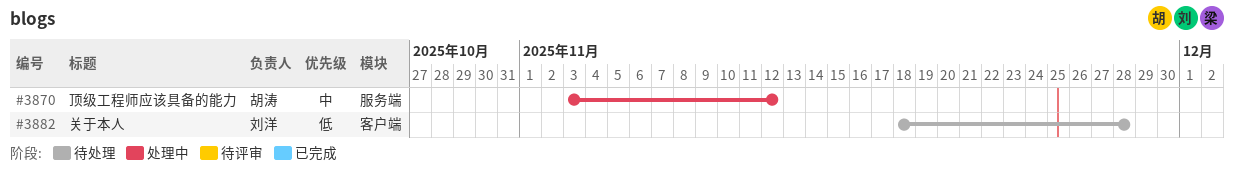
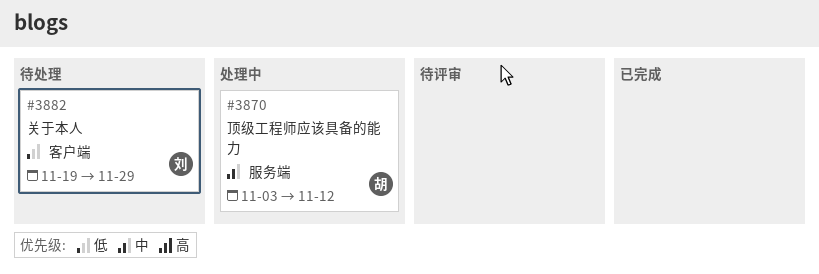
#3882, start: Nov 18 -> Nov 19
#3882, due: Nov 28 -> Nov 29

